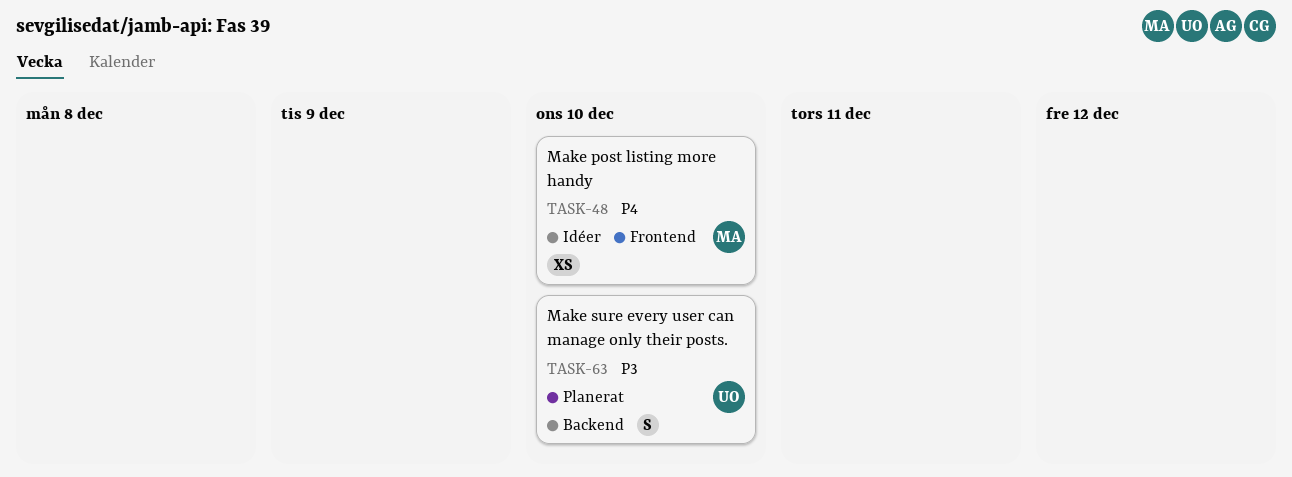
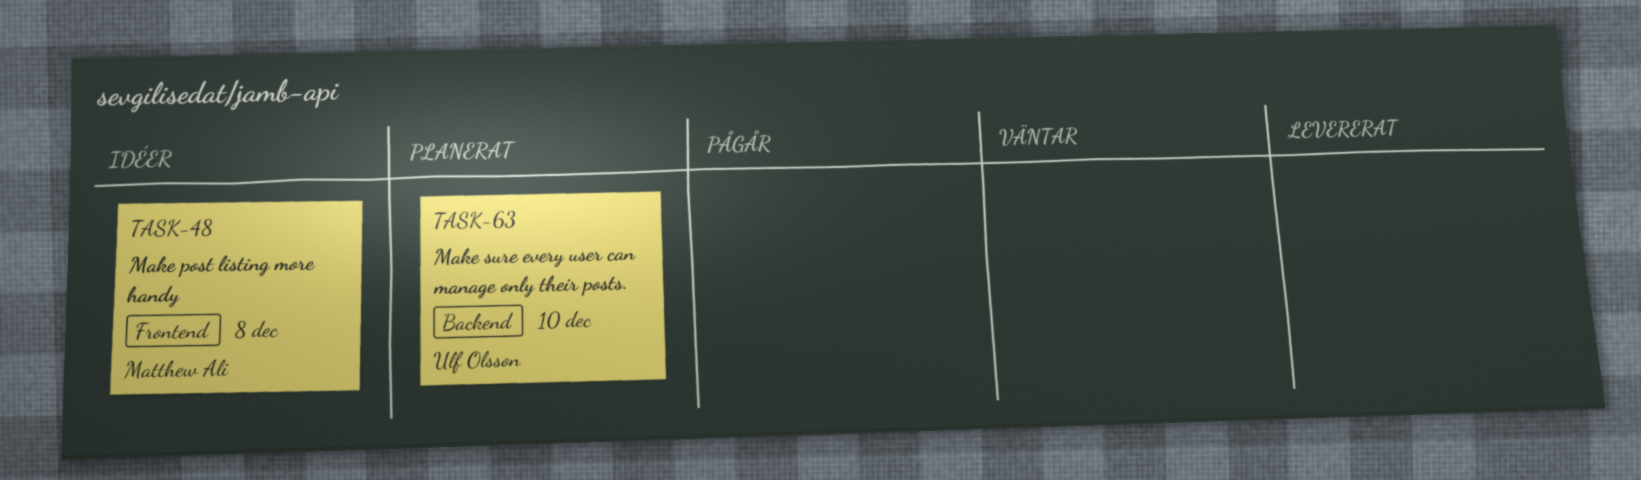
TASK-48, due: Dec 10 -> Dec 8

